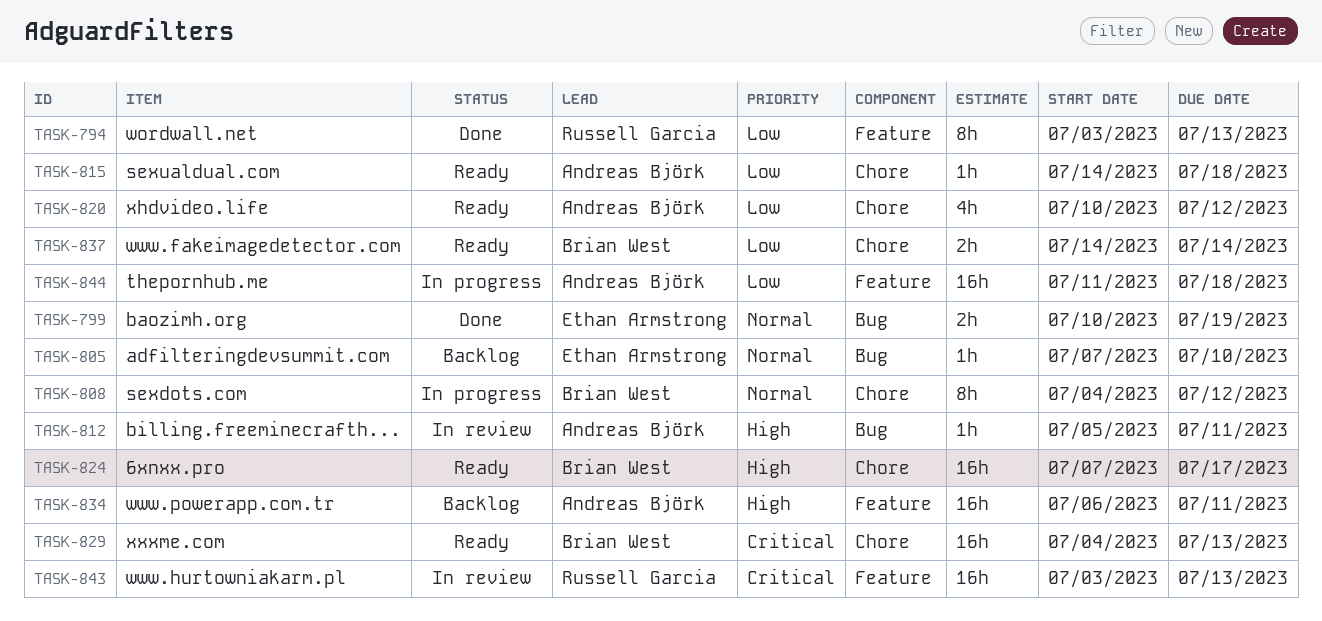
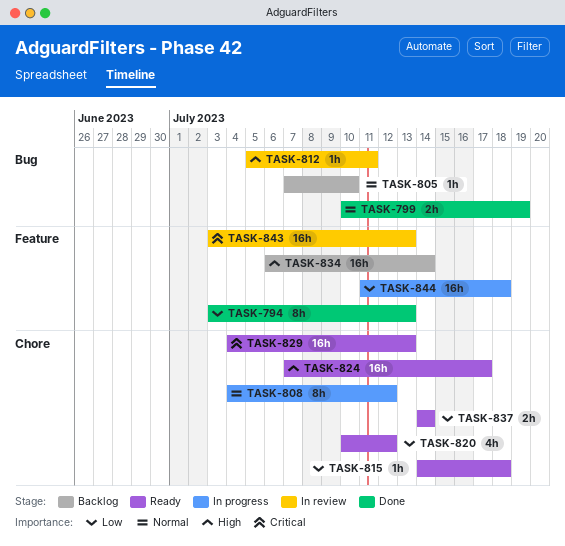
TASK-834, due: Jul 11 -> Jul 14

